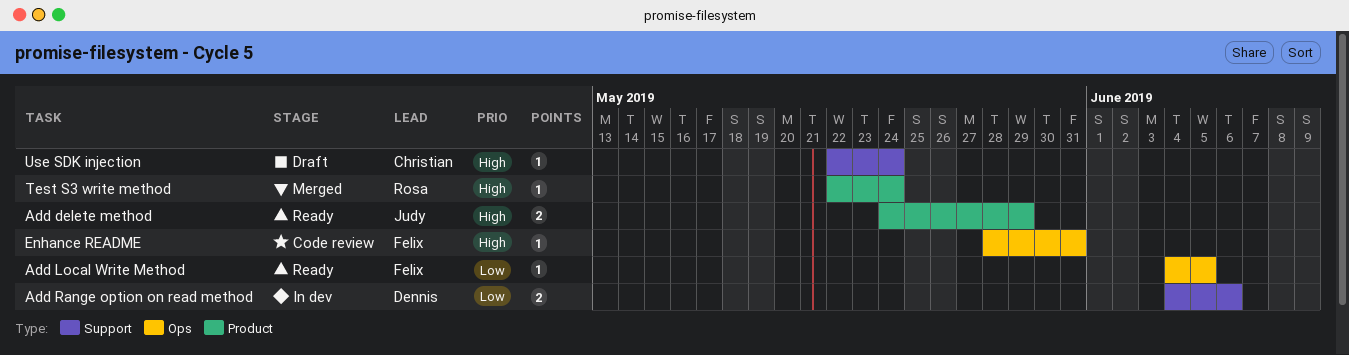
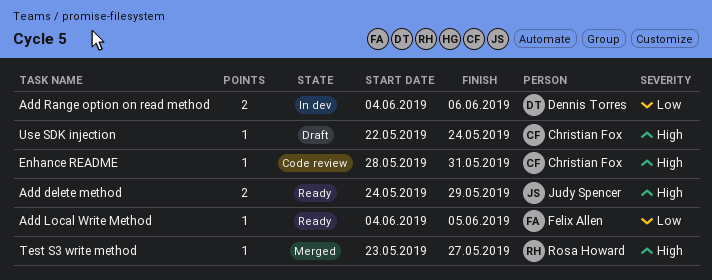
Enhance README, owner: Felix Allen -> Christian Fox
Test S3 write method, start: May 22 -> May 23
Test S3 write method, due: May 24 -> May 27

